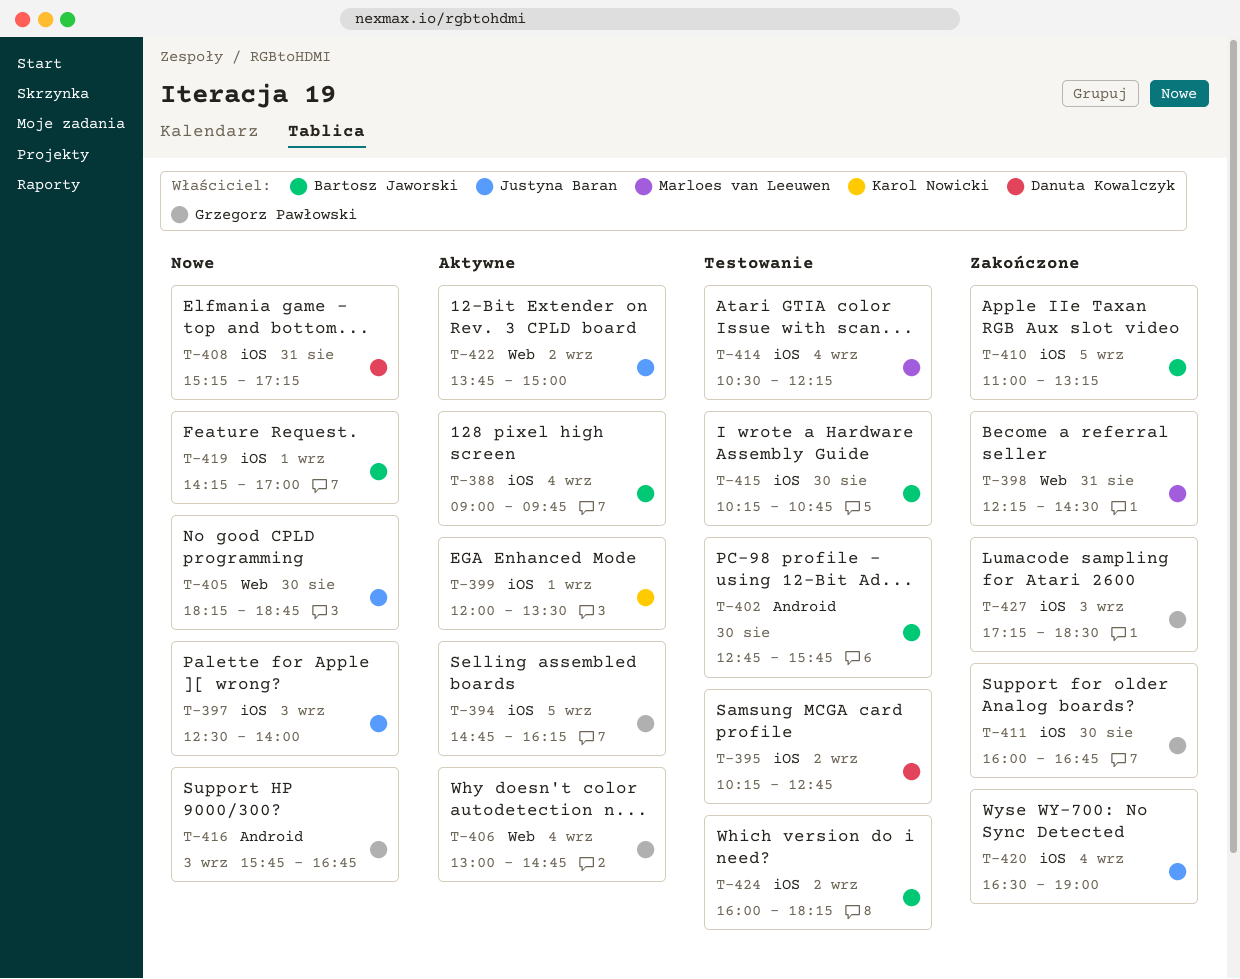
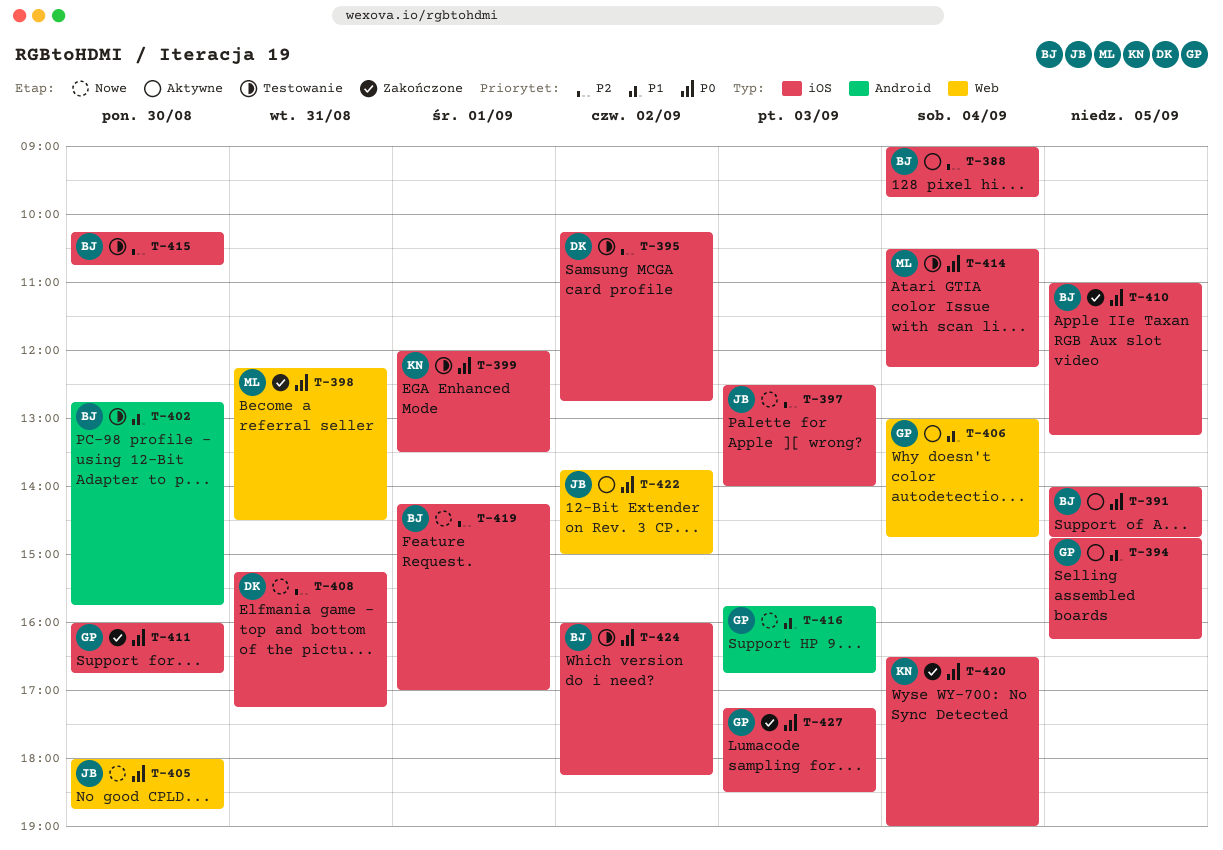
T-391: none -> present
T-399, status: Aktywne -> Testowanie
T-405, begins: 18:15 -> 18:00
T-420, owner: Justyna Baran -> Karol Nowicki

